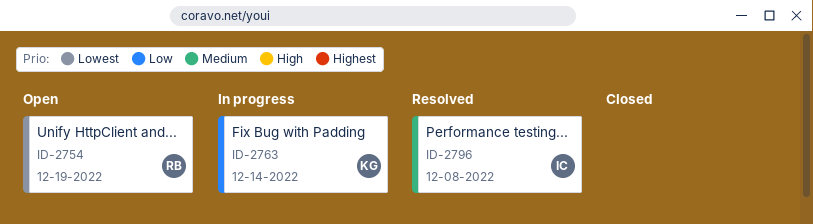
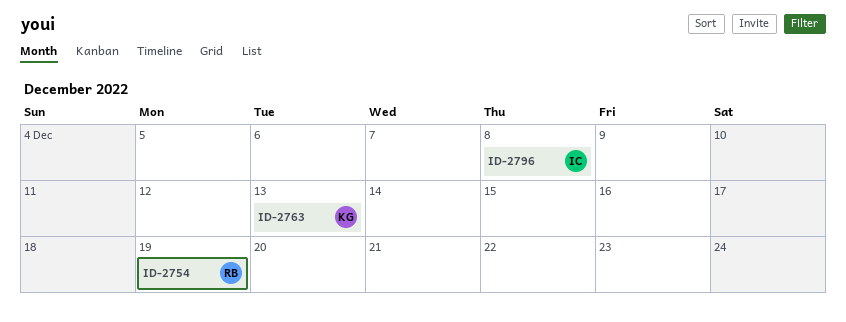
ID-2763, due: Dec 14 -> Dec 13

